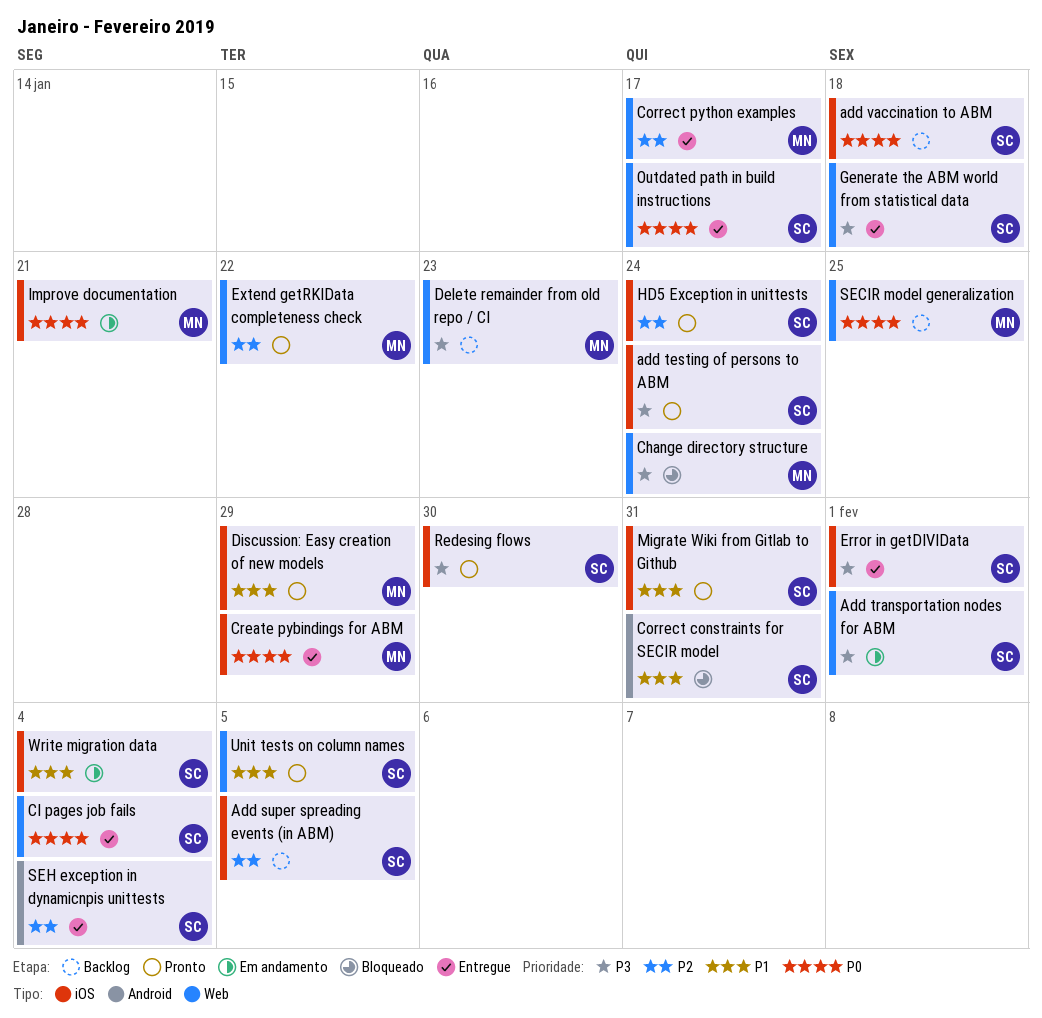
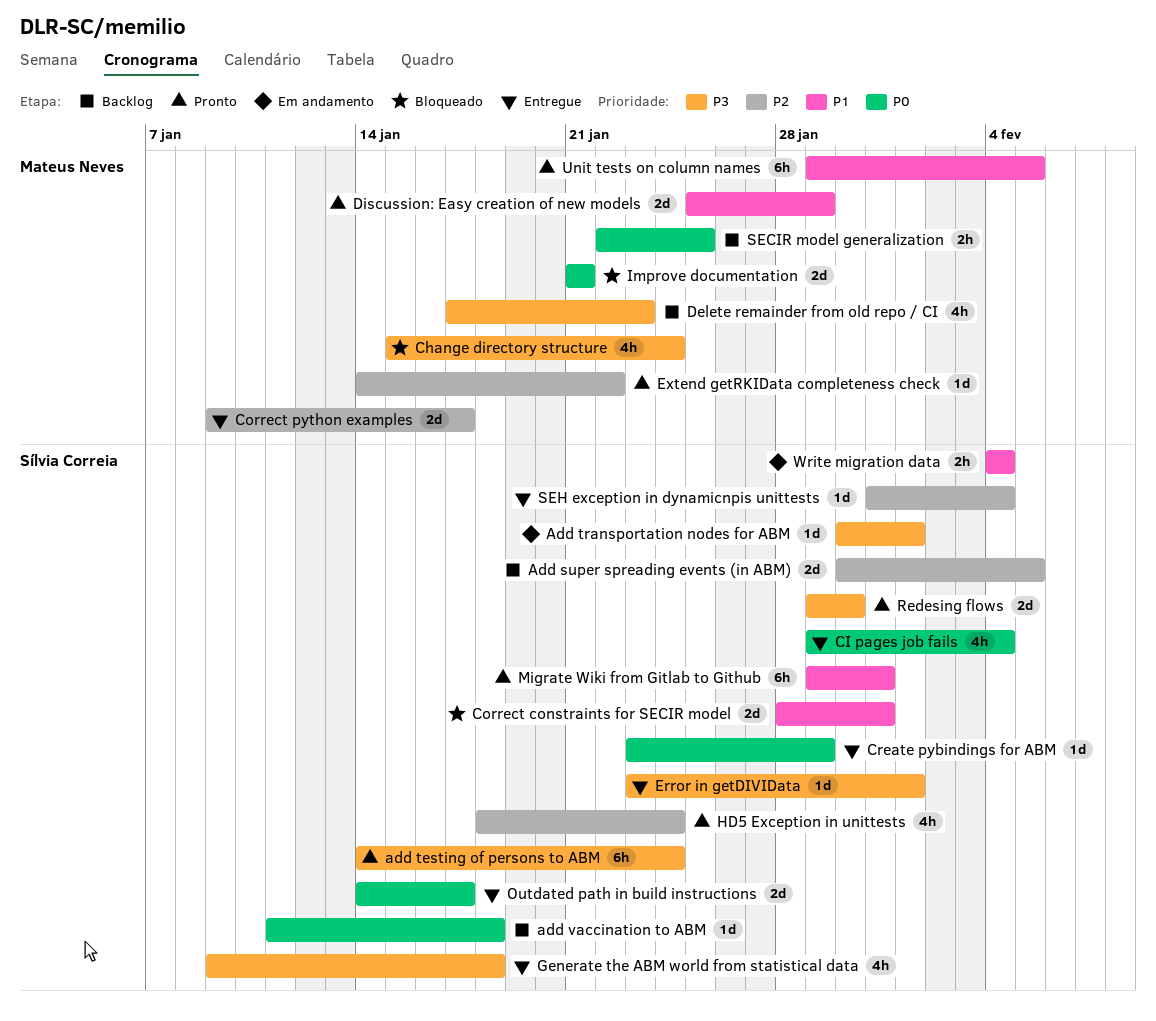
Create pybindings for ABM, owner: Mateus Neves -> Sílvia Correia
Improve documentation, status: Em andamento -> Bloqueado
Unit tests on column names, owner: Sílvia Correia -> Mateus Neves

